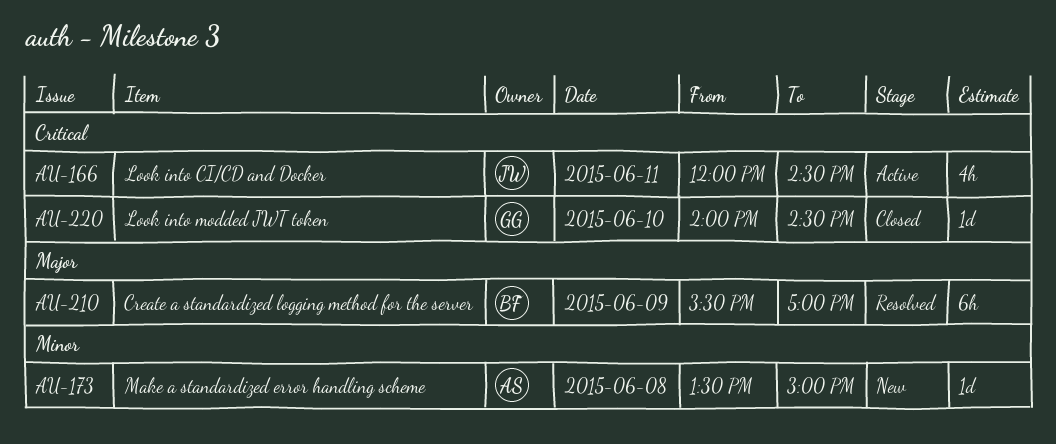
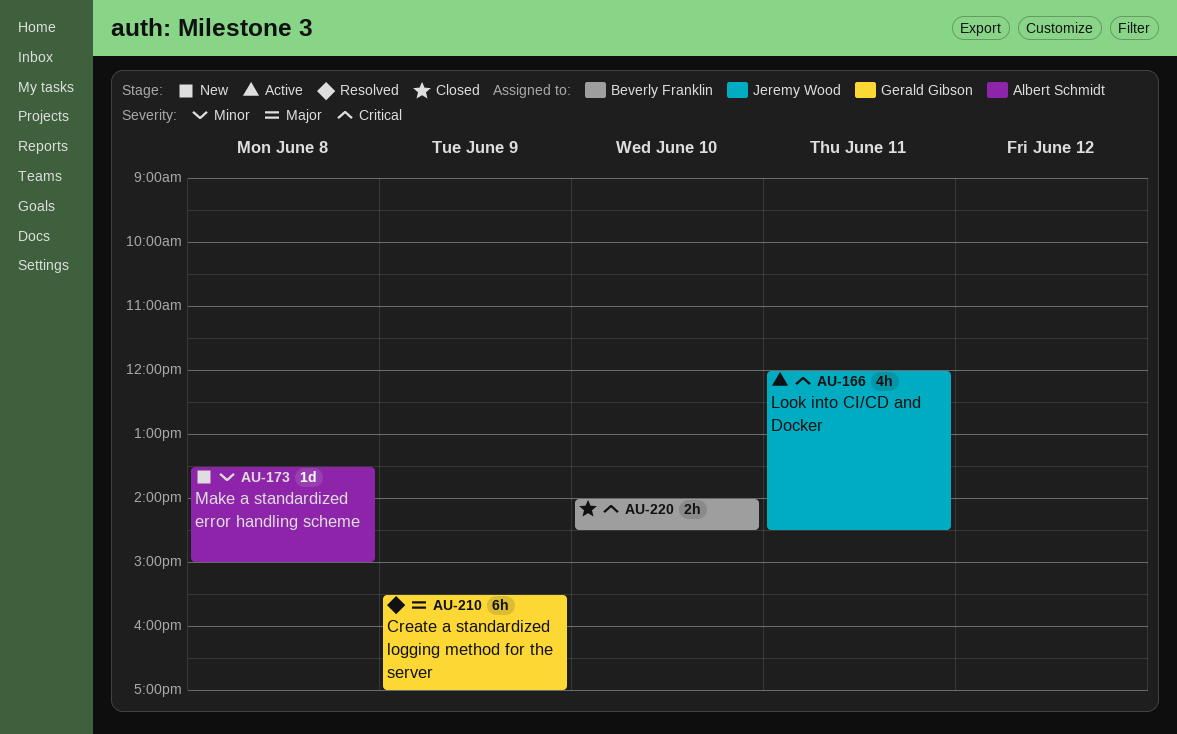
AU-210, owner: Beverly Franklin -> Gerald Gibson
AU-220, owner: Gerald Gibson -> Beverly Franklin
AU-220, estimate: 1d -> 2h

